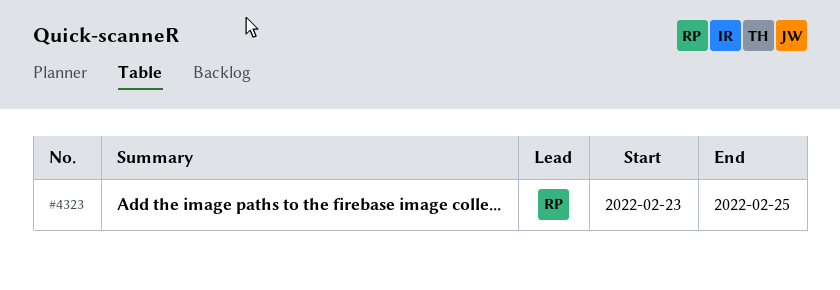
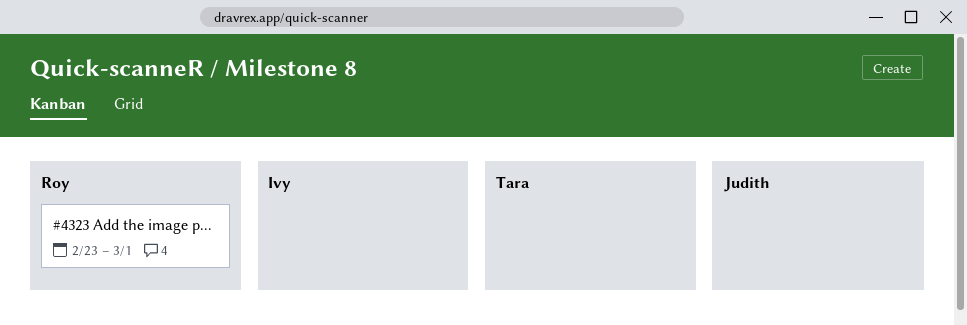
#4323, due: Feb 25 -> Mar 1

